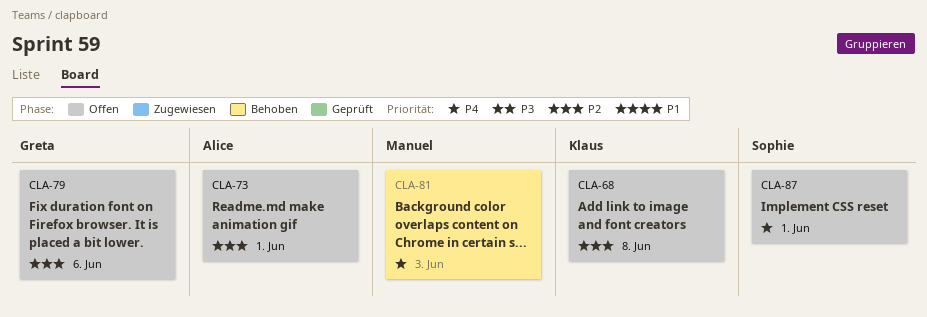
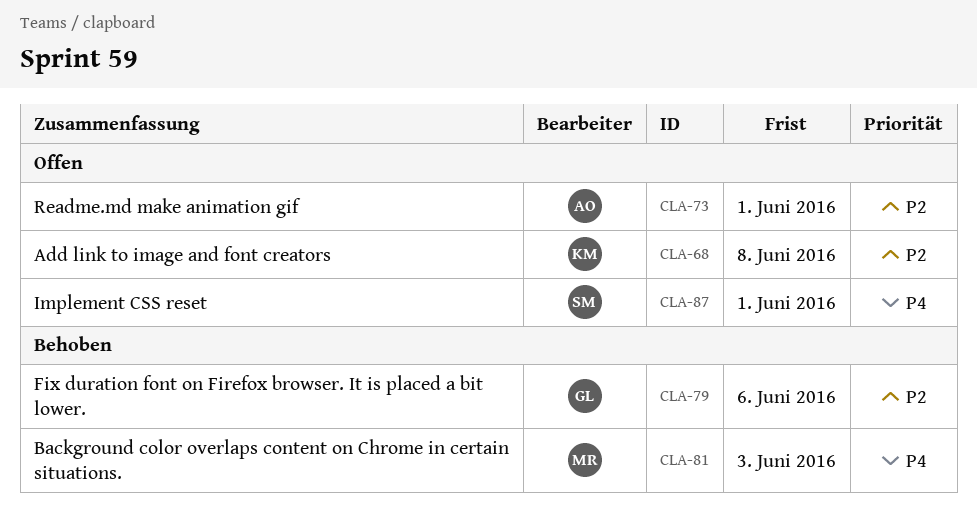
CLA-79, status: Offen -> Behoben

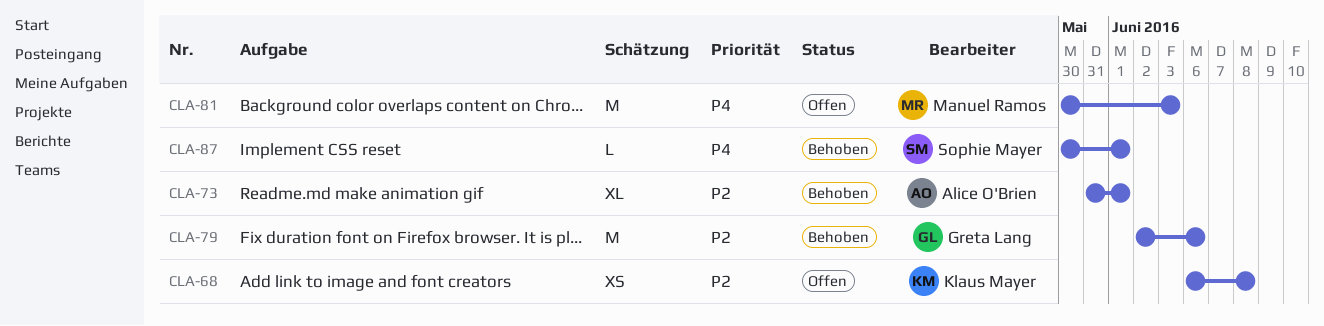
CLA-73, status: Offen -> Behoben
CLA-81, status: Behoben -> Offen
CLA-87, status: Offen -> Behoben

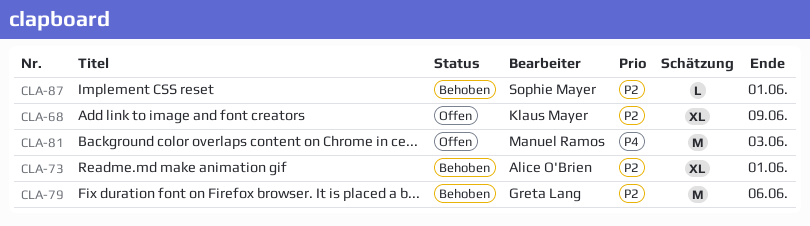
CLA-68, estimate: XS -> XL
CLA-68, due: Jun 8 -> Jun 9
CLA-87, priority: P4 -> P2

